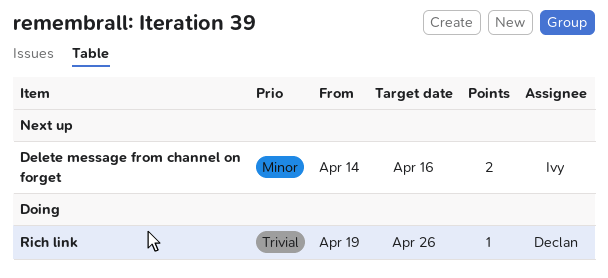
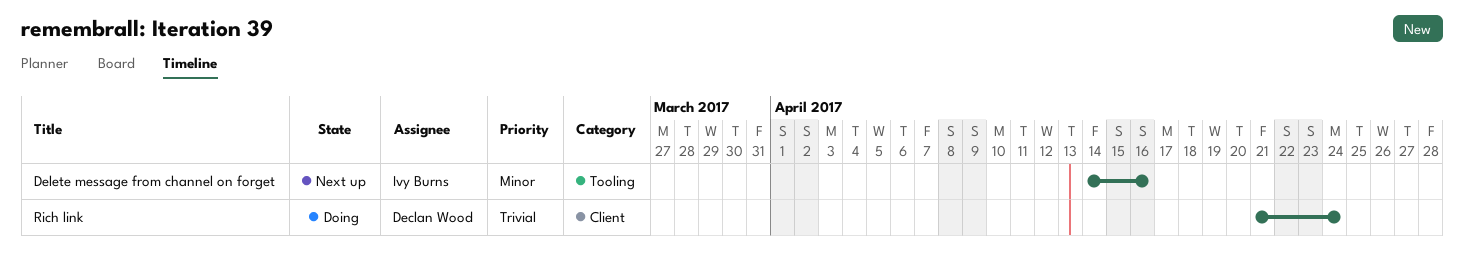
Rich link, start: Apr 19 -> Apr 21
Rich link, due: Apr 26 -> Apr 24

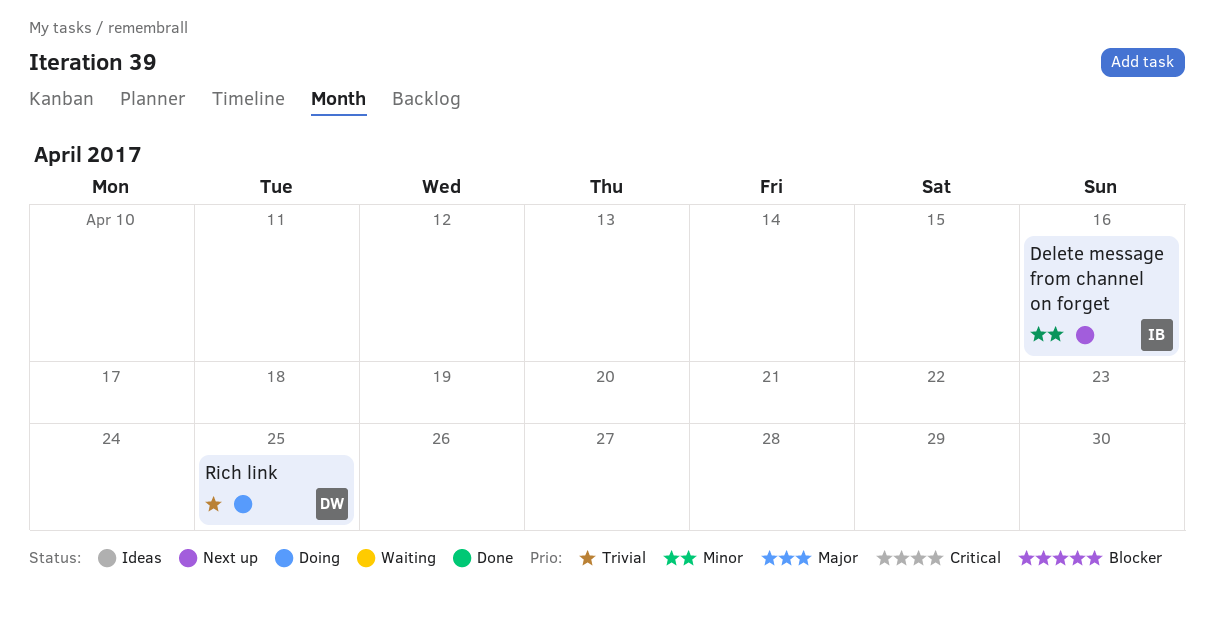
Rich link, due: Apr 24 -> Apr 25

